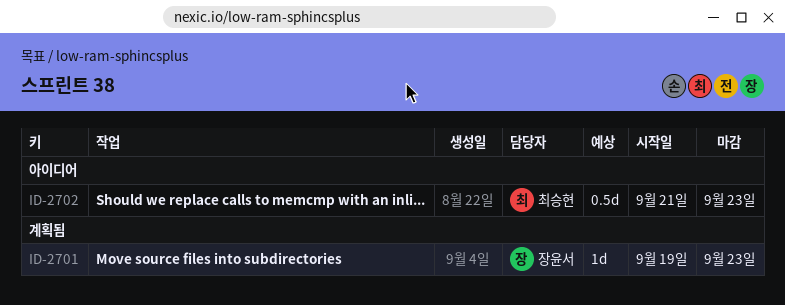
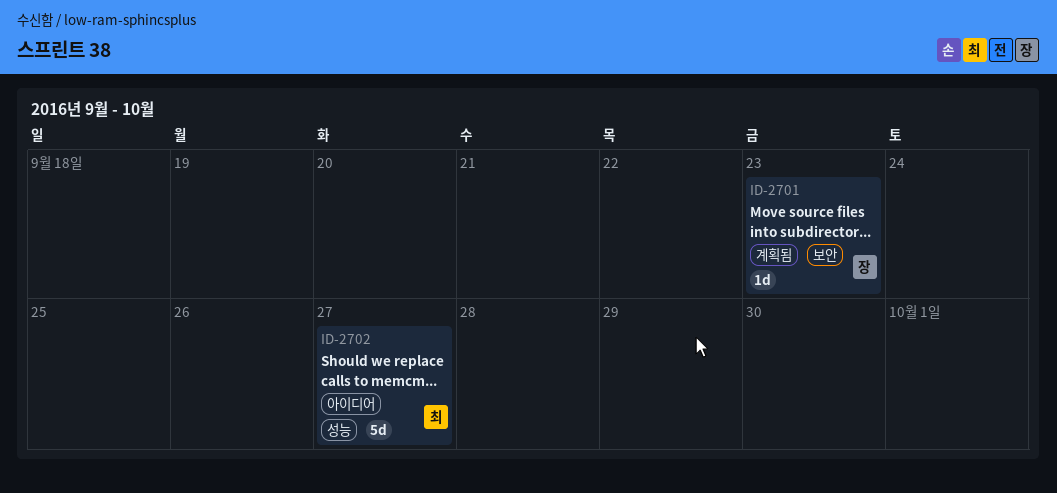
ID-2702, estimate: 0.5d -> 5d
ID-2702, due: Sep 23 -> Sep 27

